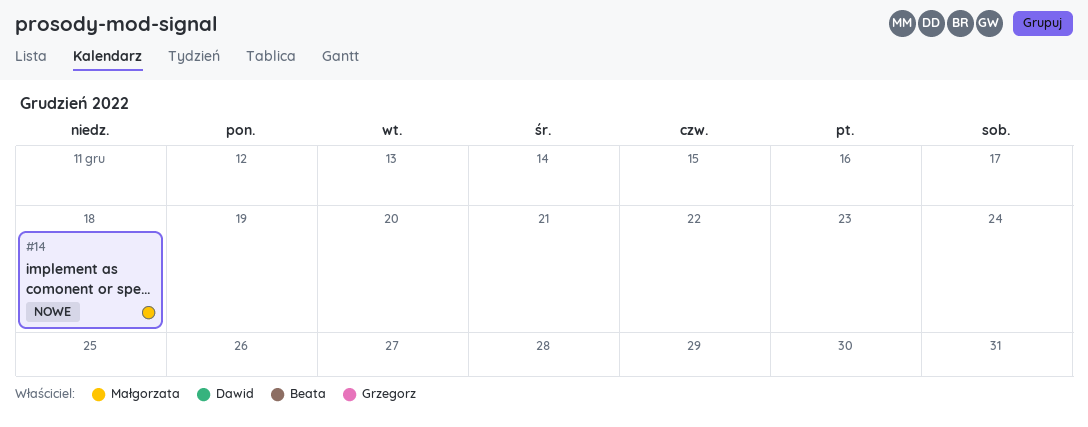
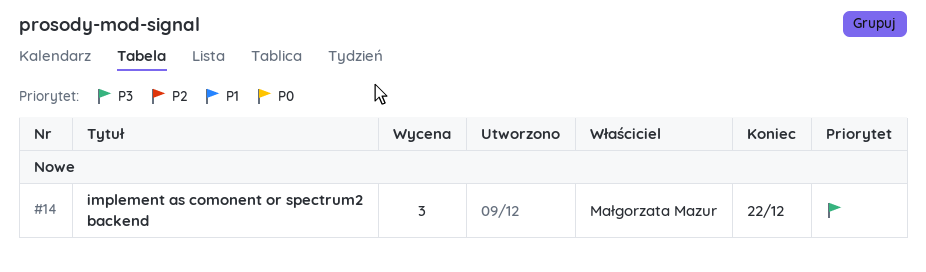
#14, due: Dec 18 -> Dec 22

